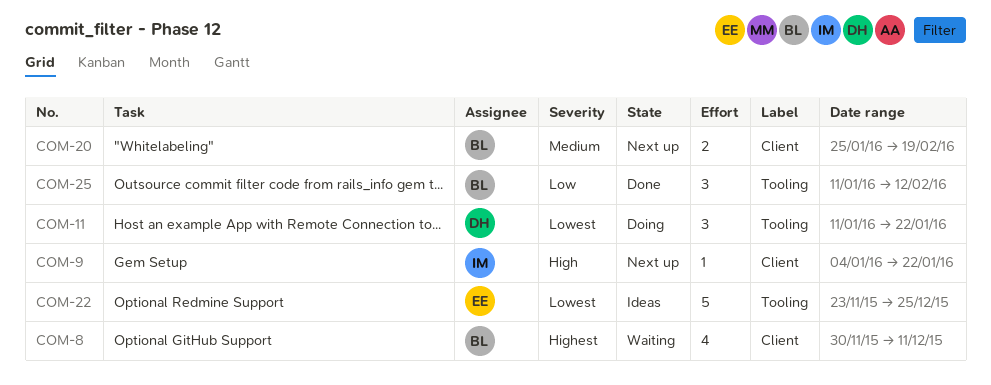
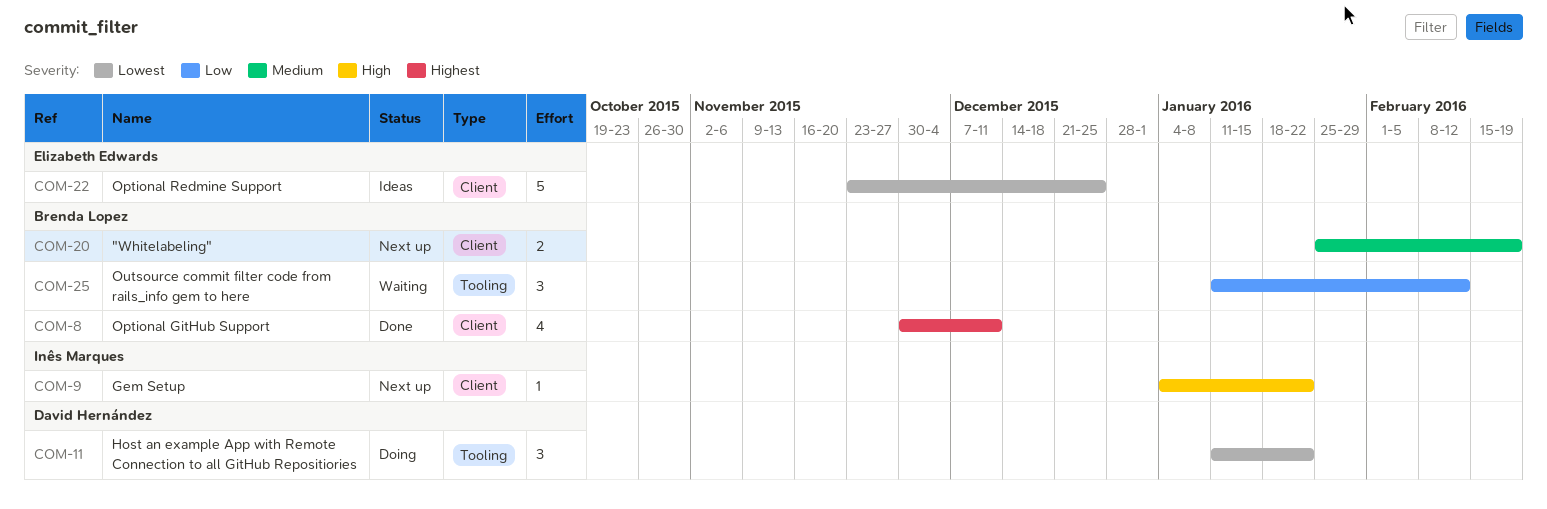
COM-8, status: Waiting -> Done
COM-22, label: Tooling -> Client
COM-25, status: Done -> Waiting

